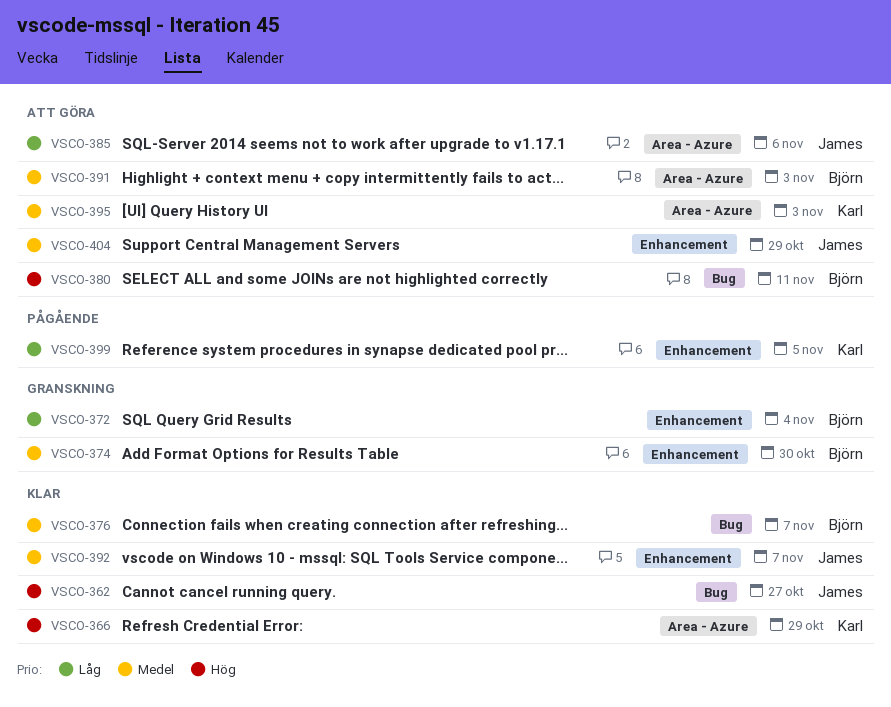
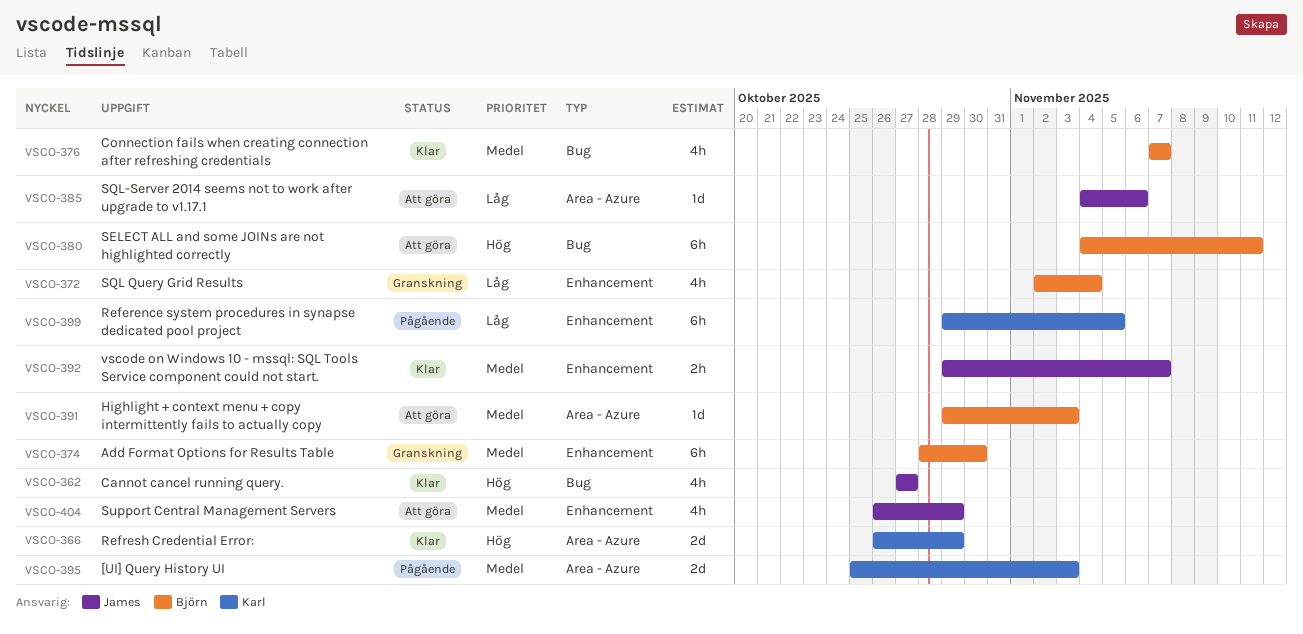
VSCO-395, status: Att göra -> Pågående

